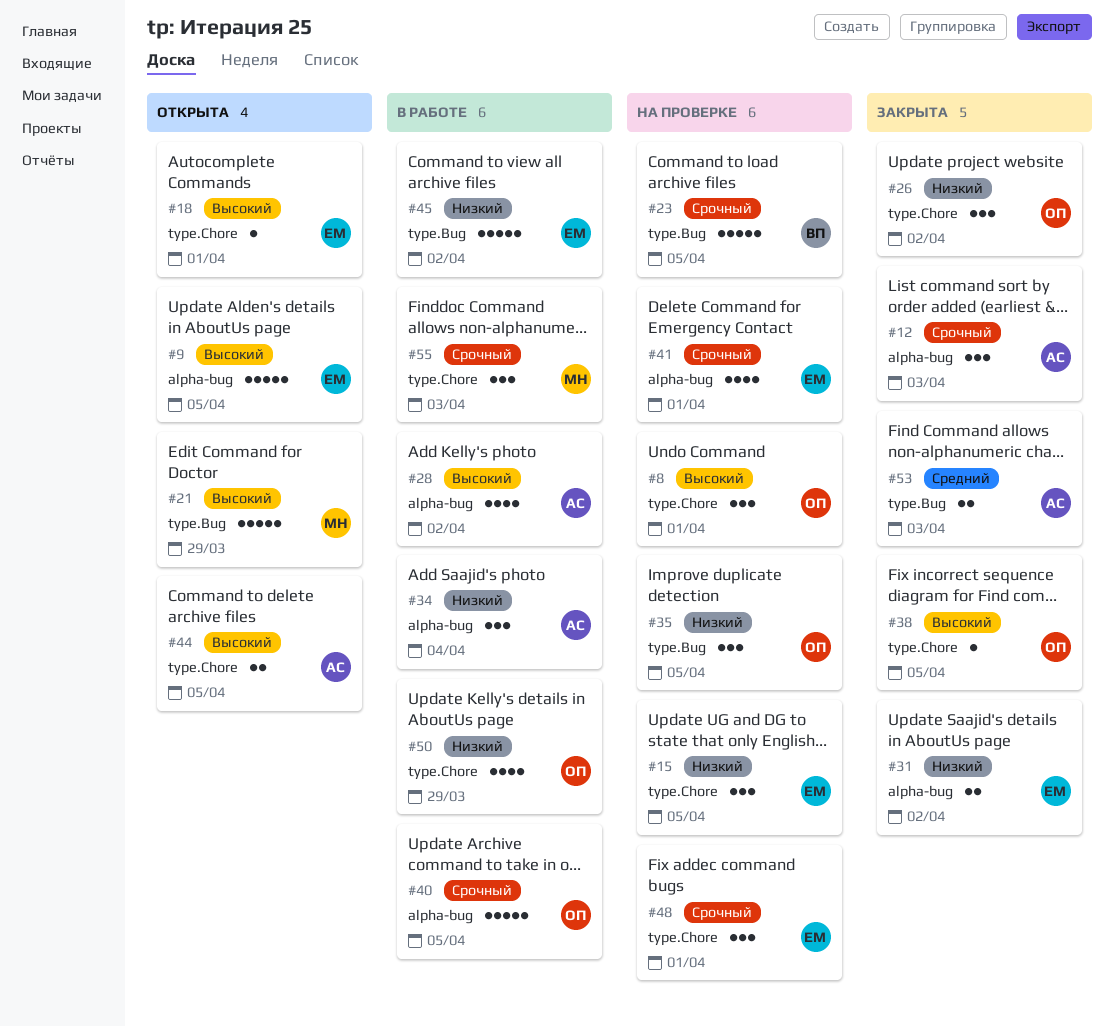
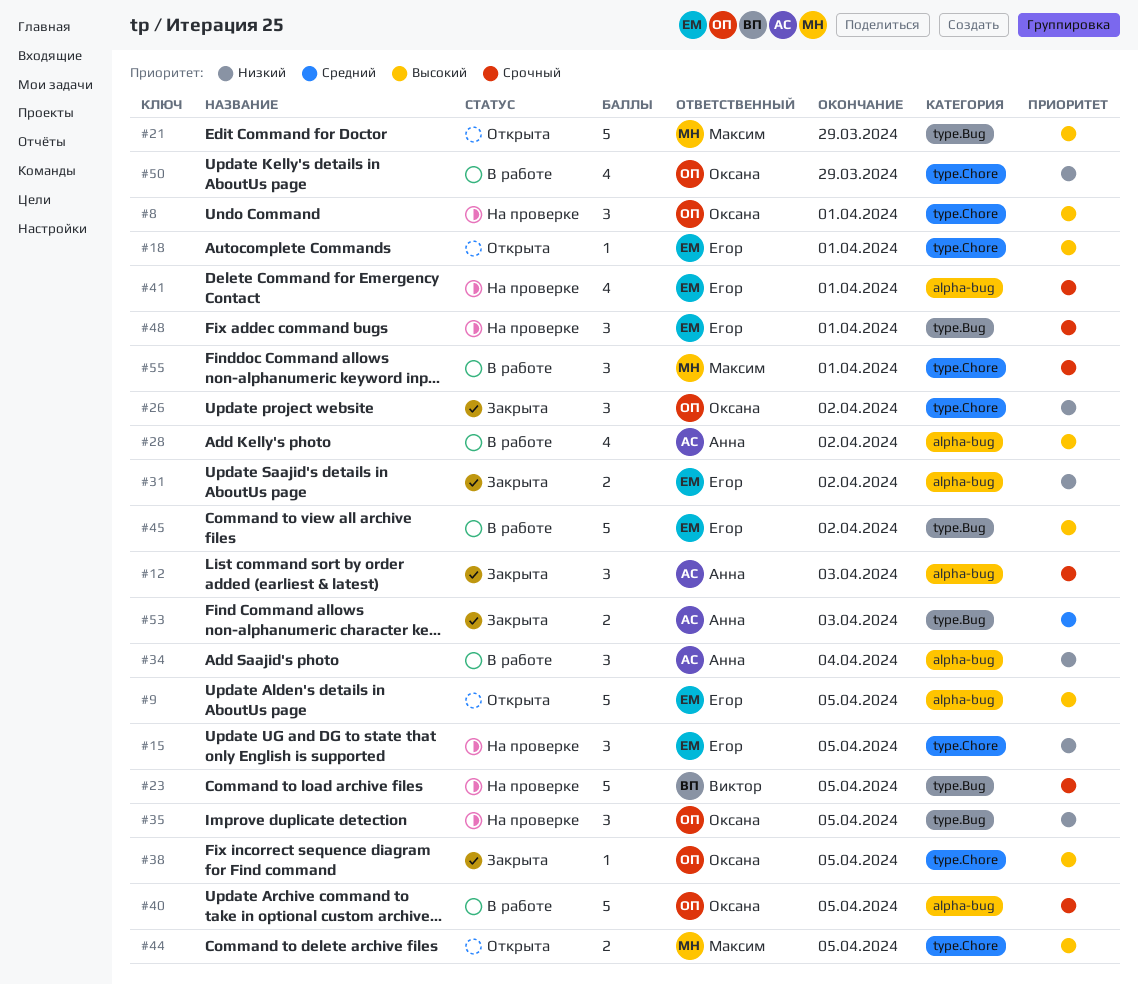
#44, owner: Анна -> Максим
#45, priority: Низкий -> Высокий
#48, label: type.Chore -> type.Bug
#55, due: Apr 3 -> Apr 1

